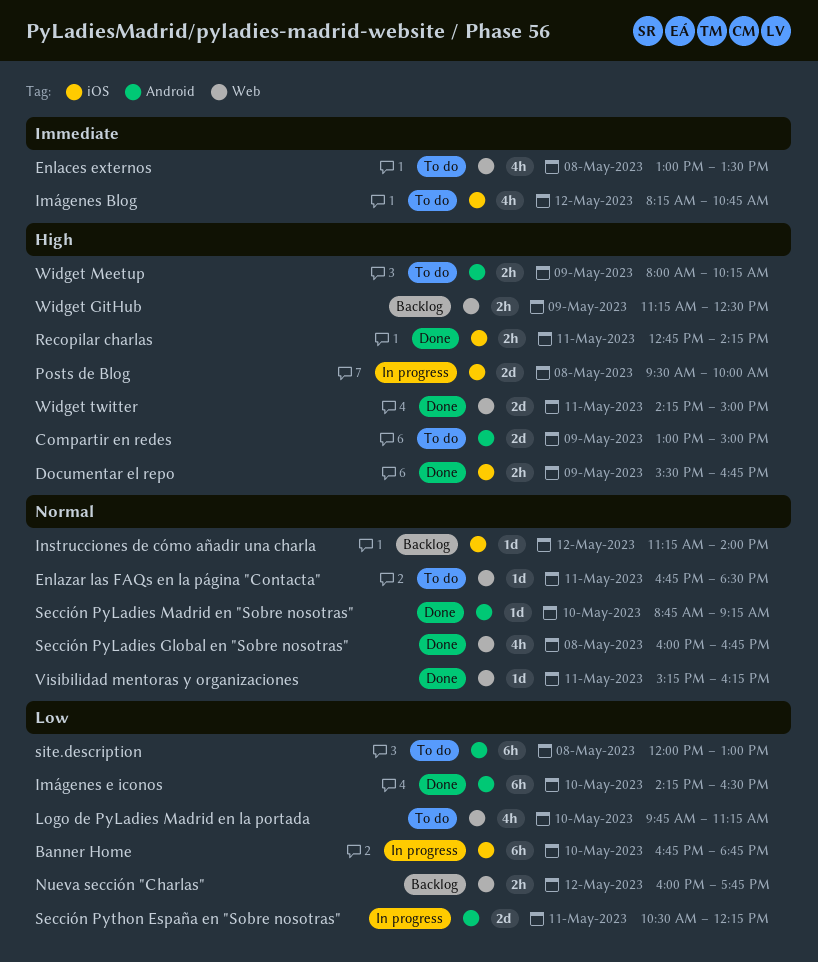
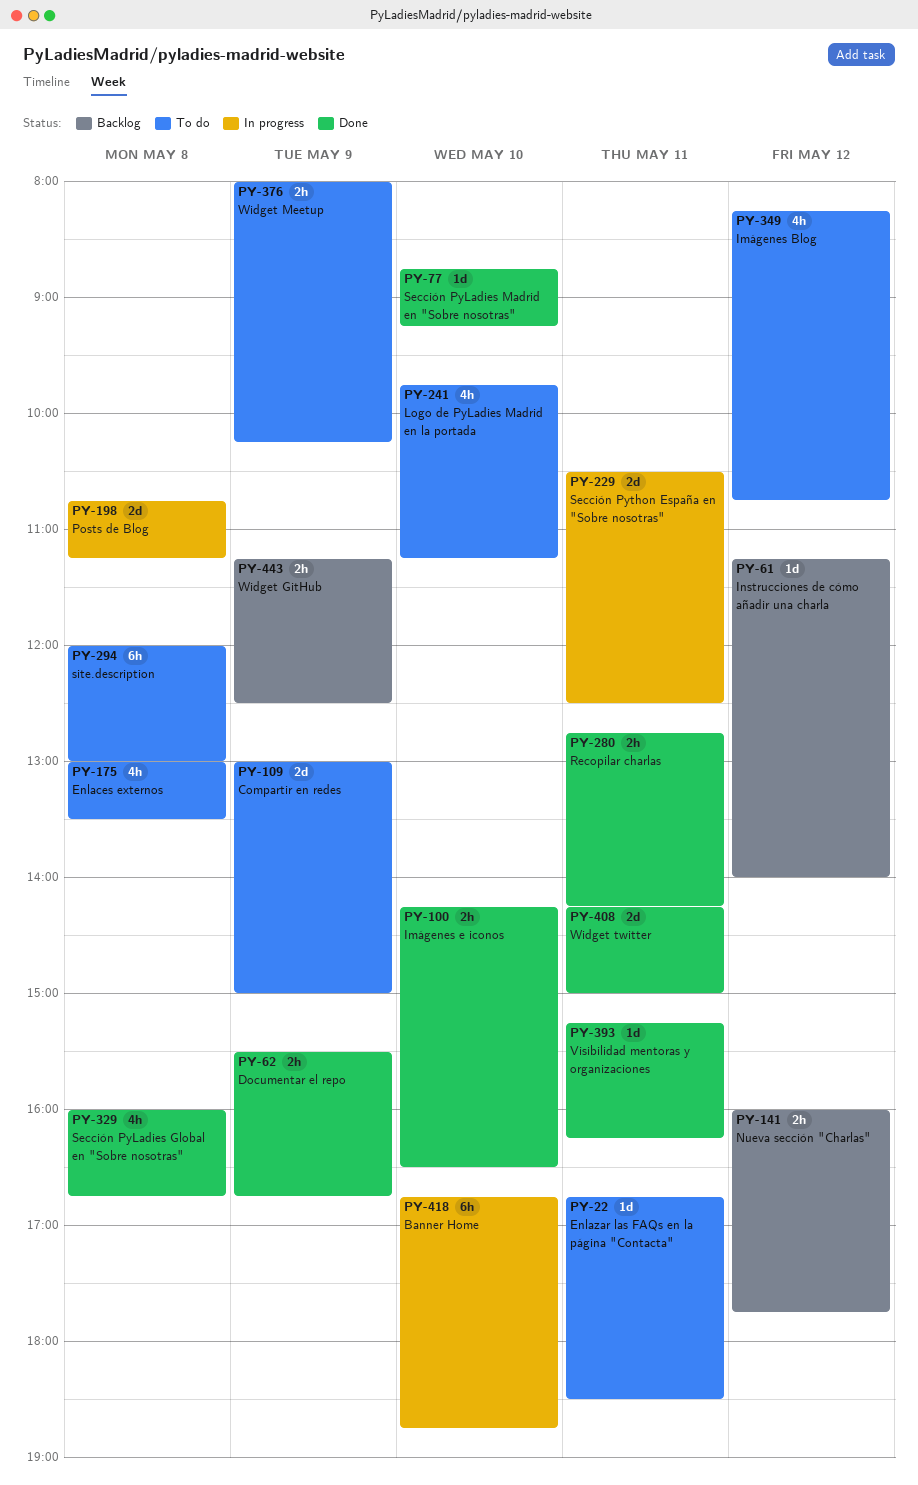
Imágenes e iconos, estimate: 6h -> 2h
Posts de Blog, begins: 09:30 -> 10:45
Posts de Blog, ends: 10:00 -> 11:15
Sección Python España en "Sobre nosotras", ends: 12:15 -> 12:30

